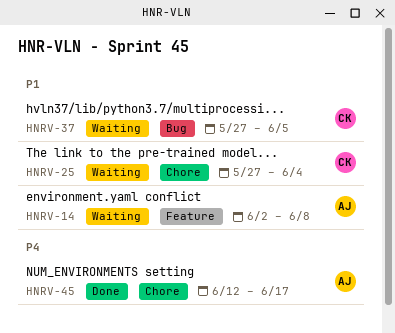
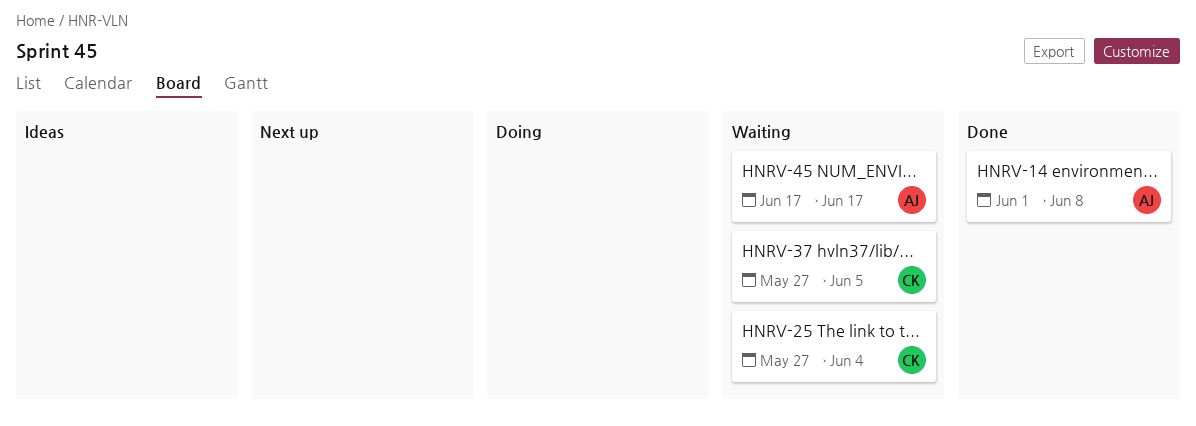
HNRV-14, status: Waiting -> Done
HNRV-14, start: Jun 2 -> Jun 1
HNRV-45, status: Done -> Waiting
HNRV-45, start: Jun 12 -> Jun 17

